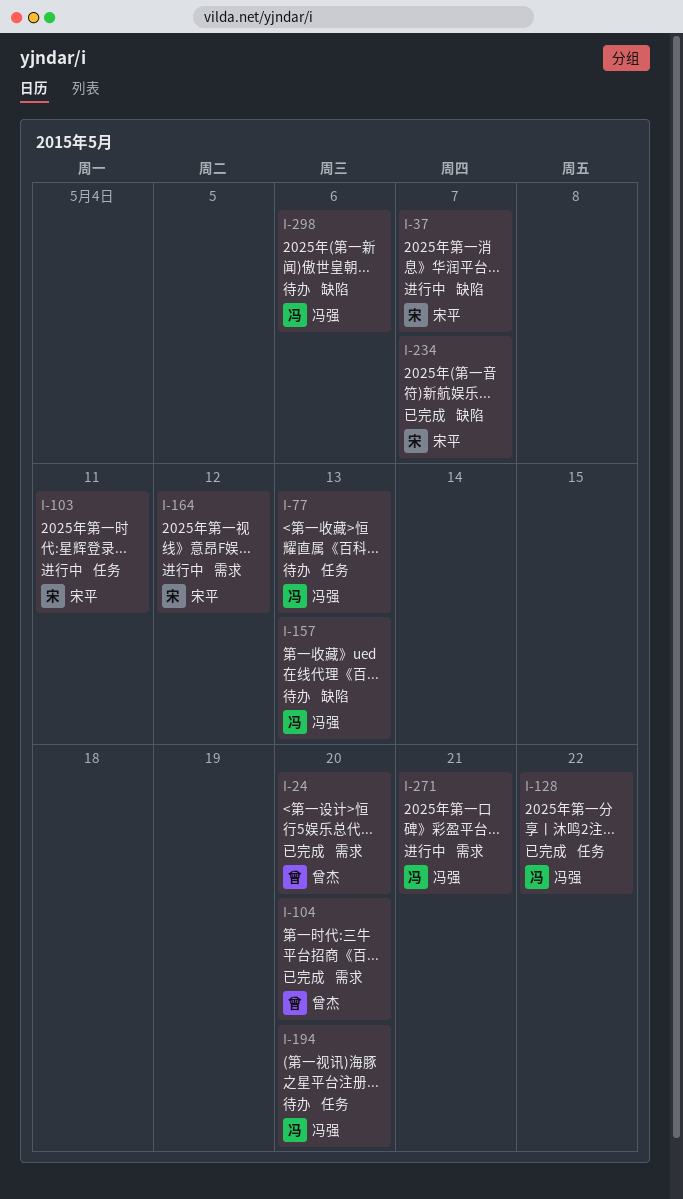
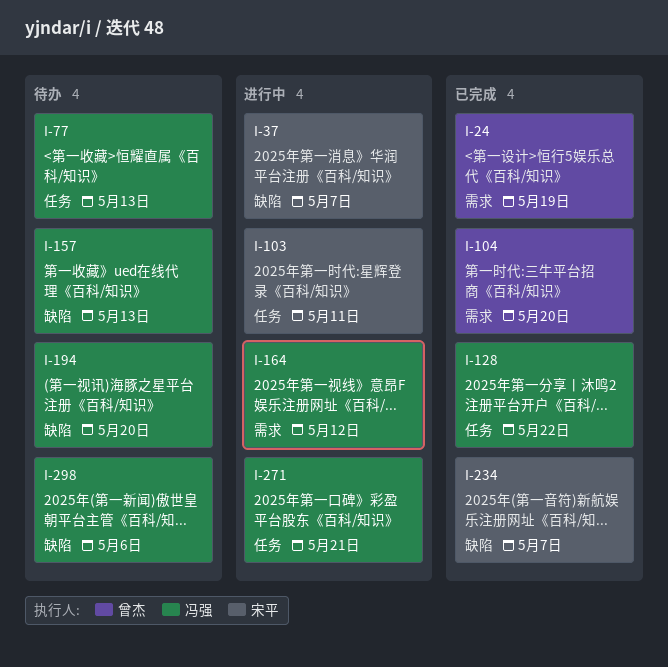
I-24, due: May 20 -> May 19
I-164, owner: 宋平 -> 冯强
I-194, label: 任务 -> 缺陷
I-271, label: 需求 -> 任务

